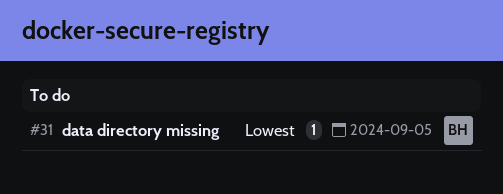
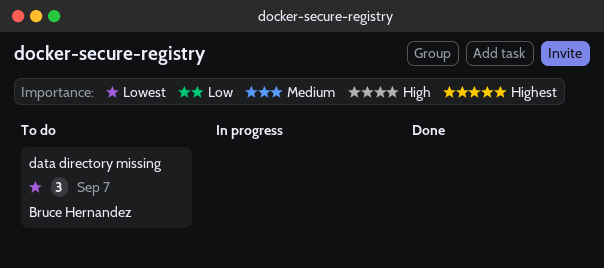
data directory missing, estimate: 1 -> 3
data directory missing, due: Sep 5 -> Sep 7

